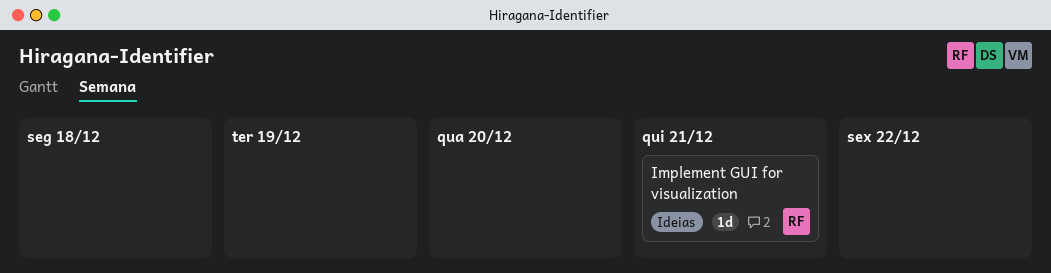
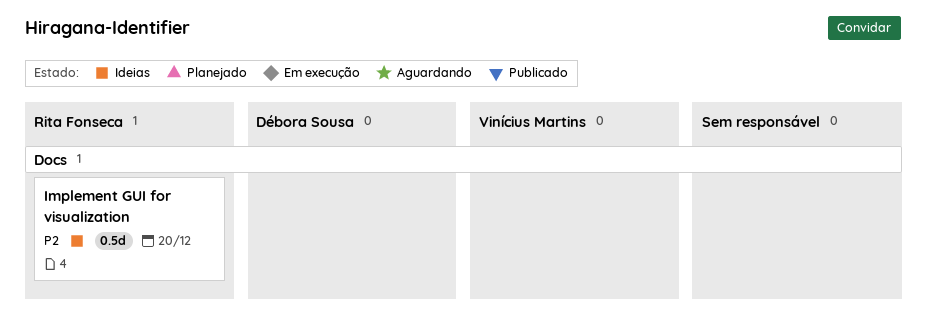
Implement GUI for visualization, estimate: 1d -> 0.5d
Implement GUI for visualization, due: Dec 21 -> Dec 20

